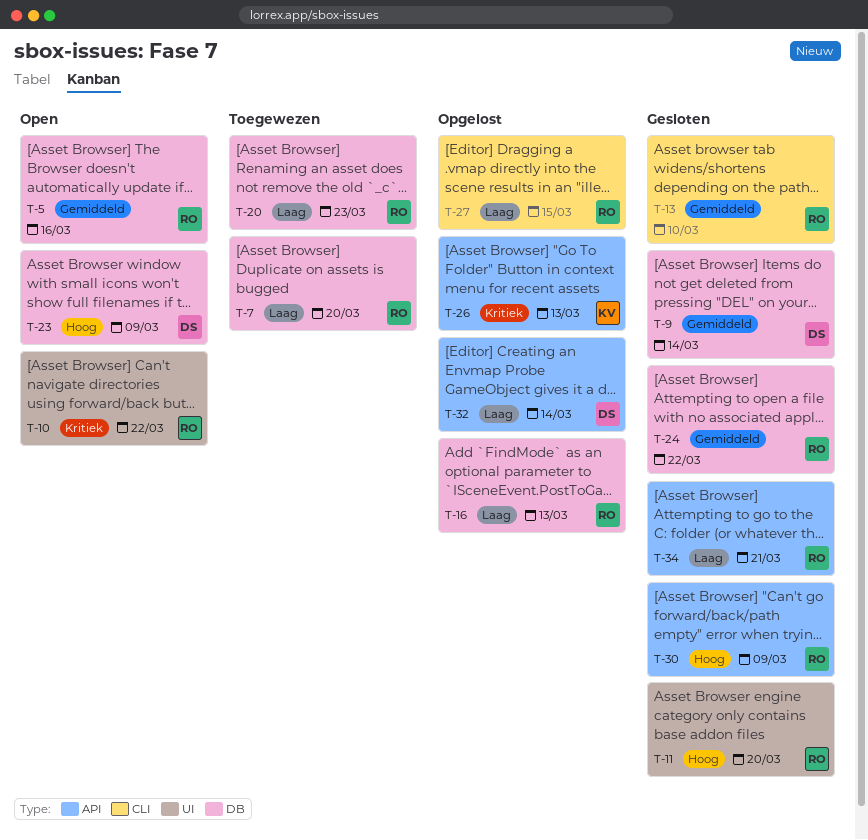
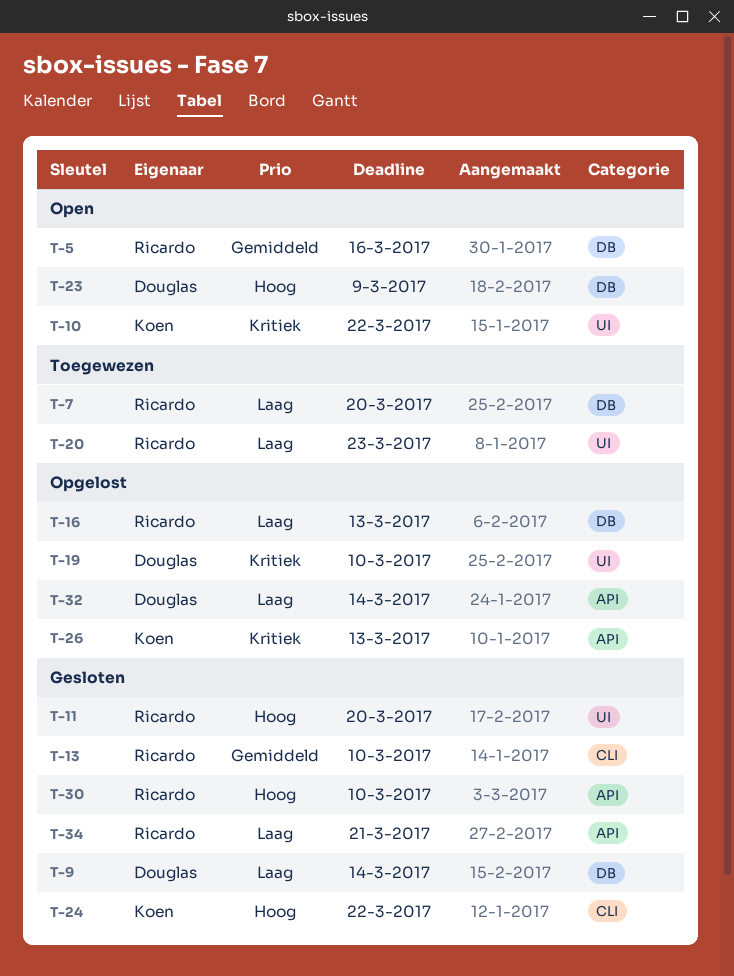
T-9, priority: Gemiddeld -> Laag
T-10, owner: Ricardo -> Koen
T-19: none -> present
T-20, label: DB -> UI
T-24, owner: Ricardo -> Koen
T-24, priority: Gemiddeld -> Hoog
T-24, label: DB -> CLI
T-27: present -> none
T-30, due: Mar 9 -> Mar 10

